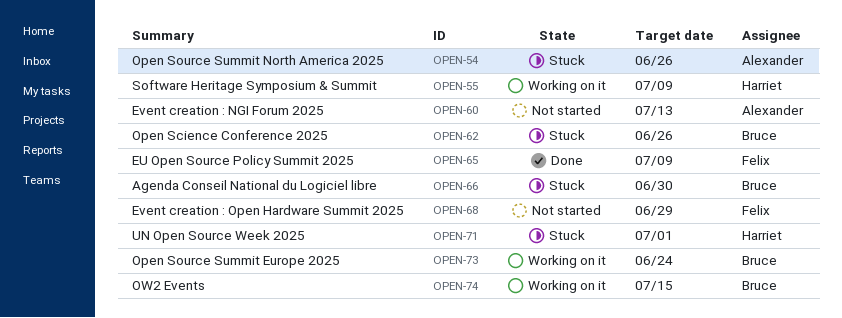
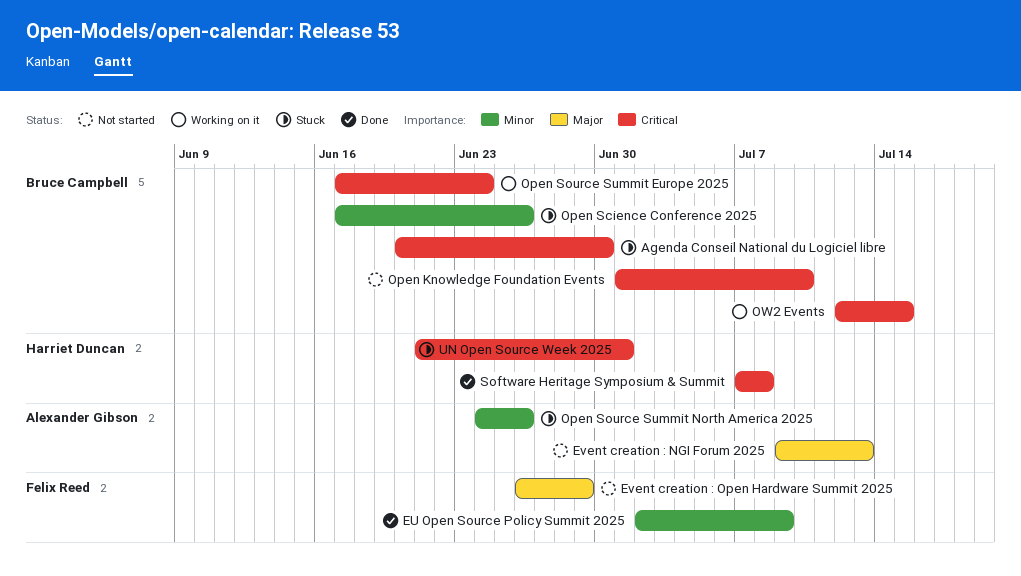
Open Knowledge Foundation Events: none -> present
Software Heritage Symposium & Summit, status: Working on it -> Done
Software Heritage Symposium & Summit, due: Jul 9 -> Jul 8

